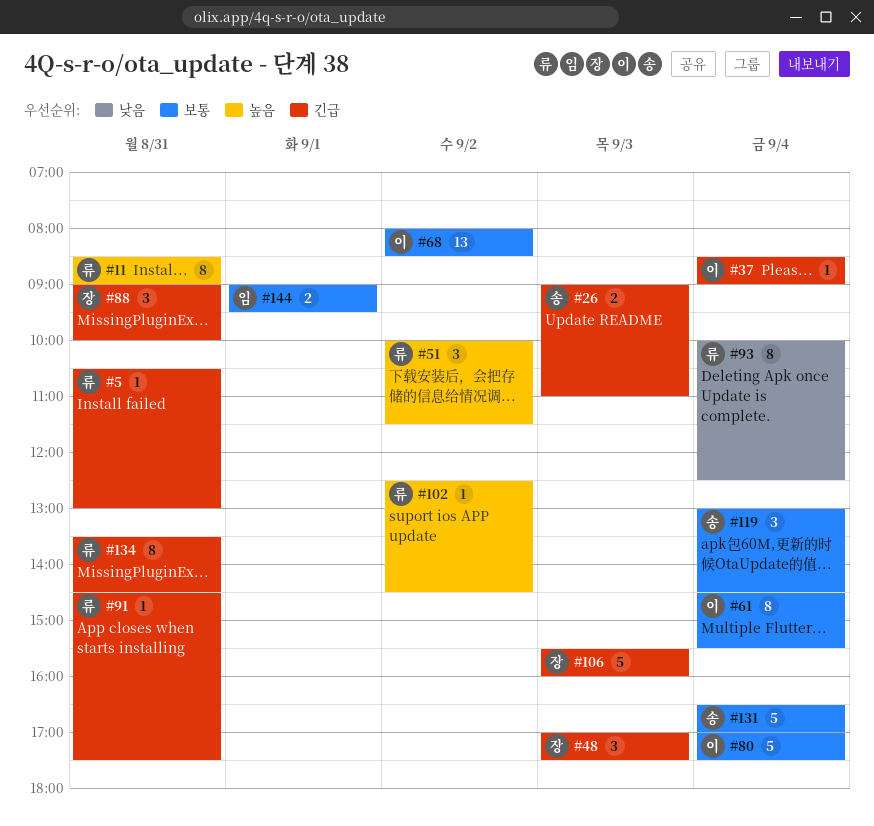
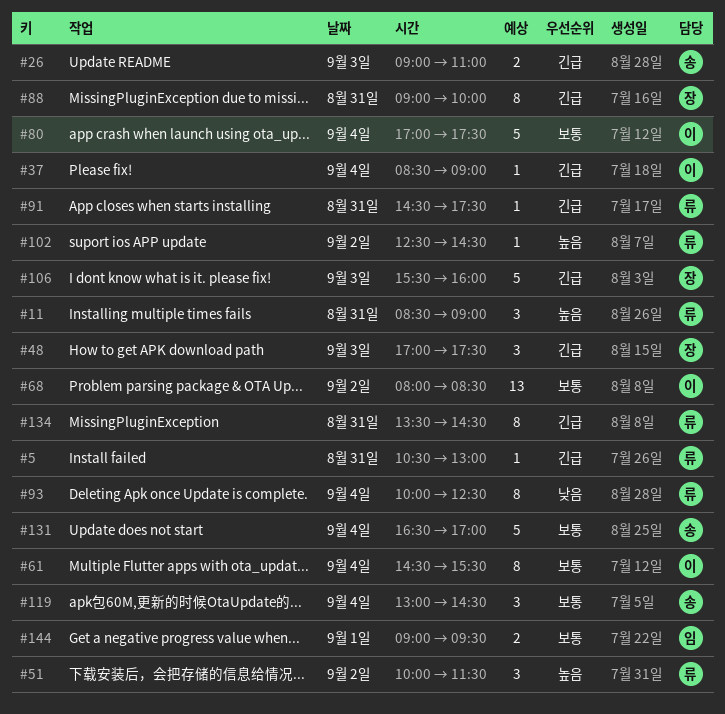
#11, estimate: 8 -> 3
#88, estimate: 3 -> 8

